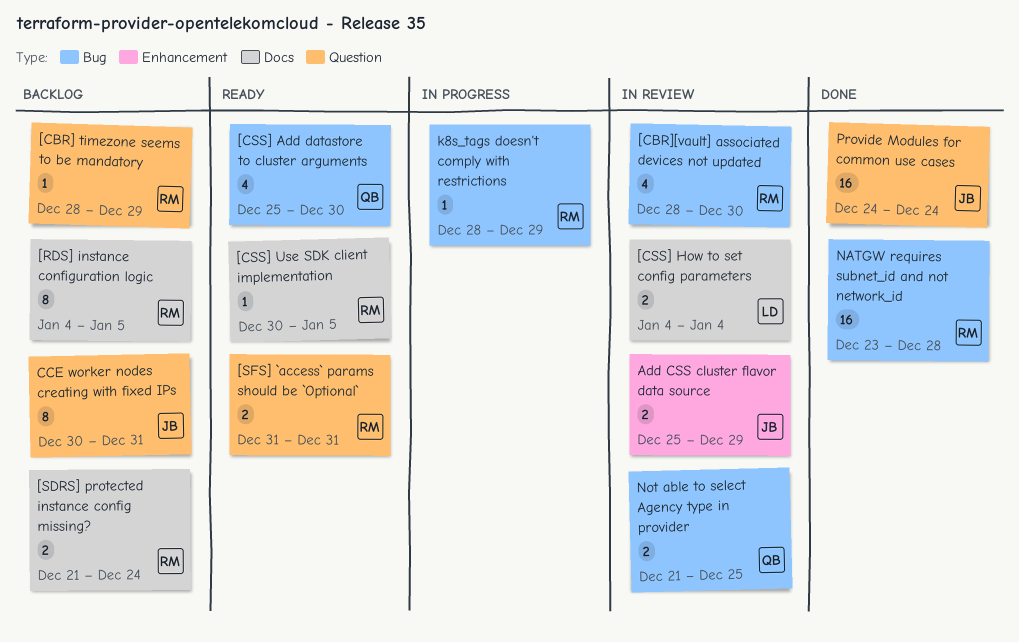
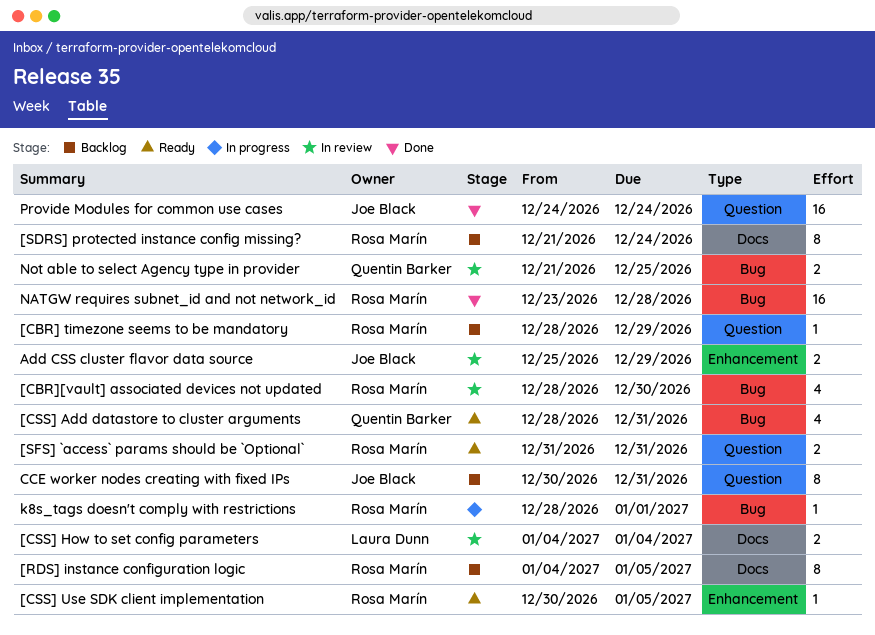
[CSS] Add datastore to cluster arguments, start: Dec 25 -> Dec 28
[CSS] Add datastore to cluster arguments, due: Dec 30 -> Dec 31
[CSS] Use SDK client implementation, label: Docs -> Enhancement
[SDRS] protected instance config missing?, estimate: 2 -> 8
k8s_tags doesn't comply with restrictions, due: Dec 29 -> Jan 1

